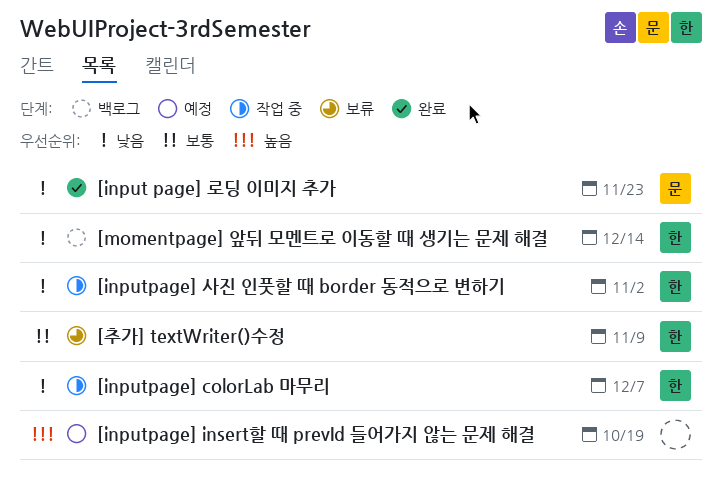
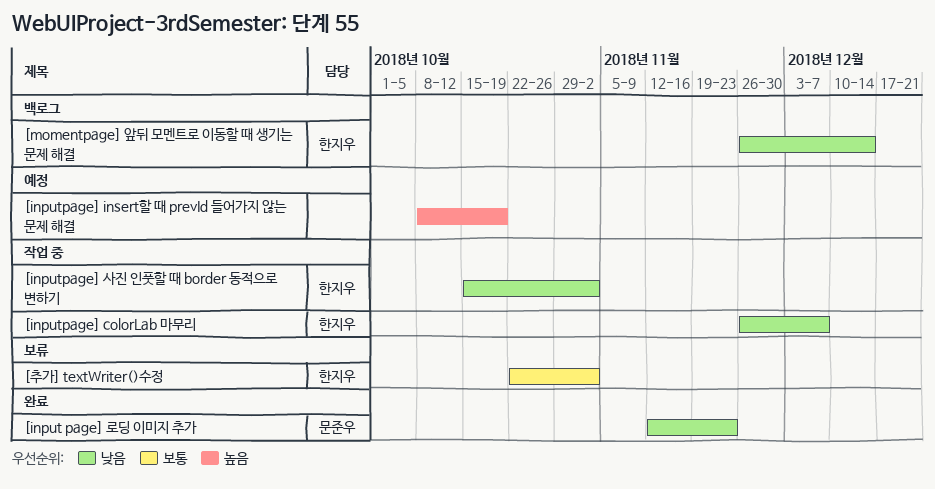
[추가] textWriter()수정, due: Nov 9 -> Nov 2

